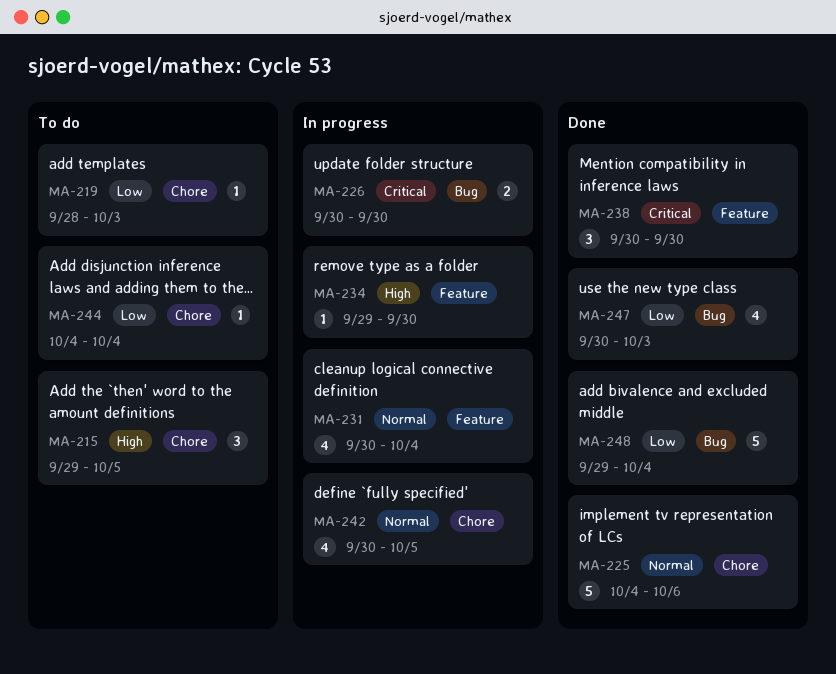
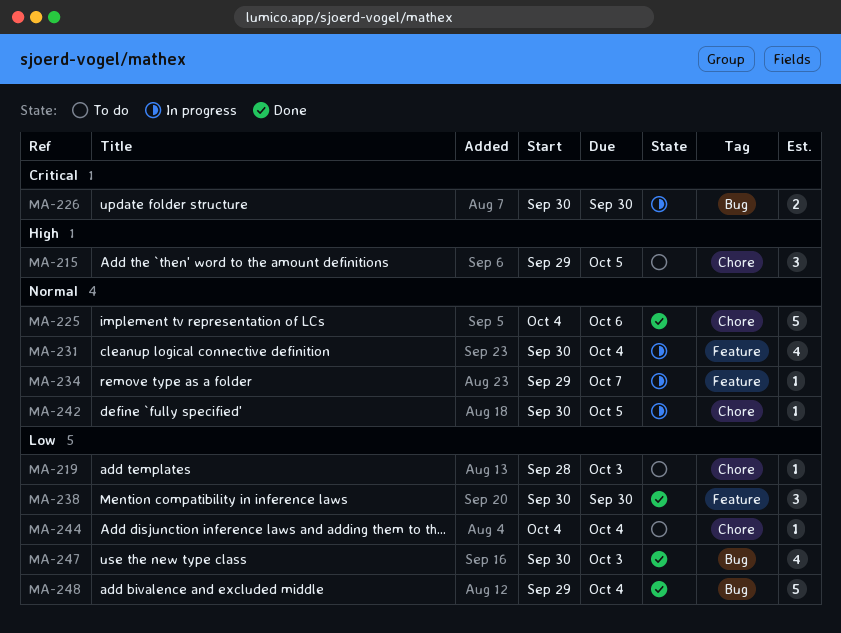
MA-234, priority: High -> Normal
MA-234, due: Sep 30 -> Oct 7
MA-238, priority: Critical -> Low
MA-242, estimate: 4 -> 1

